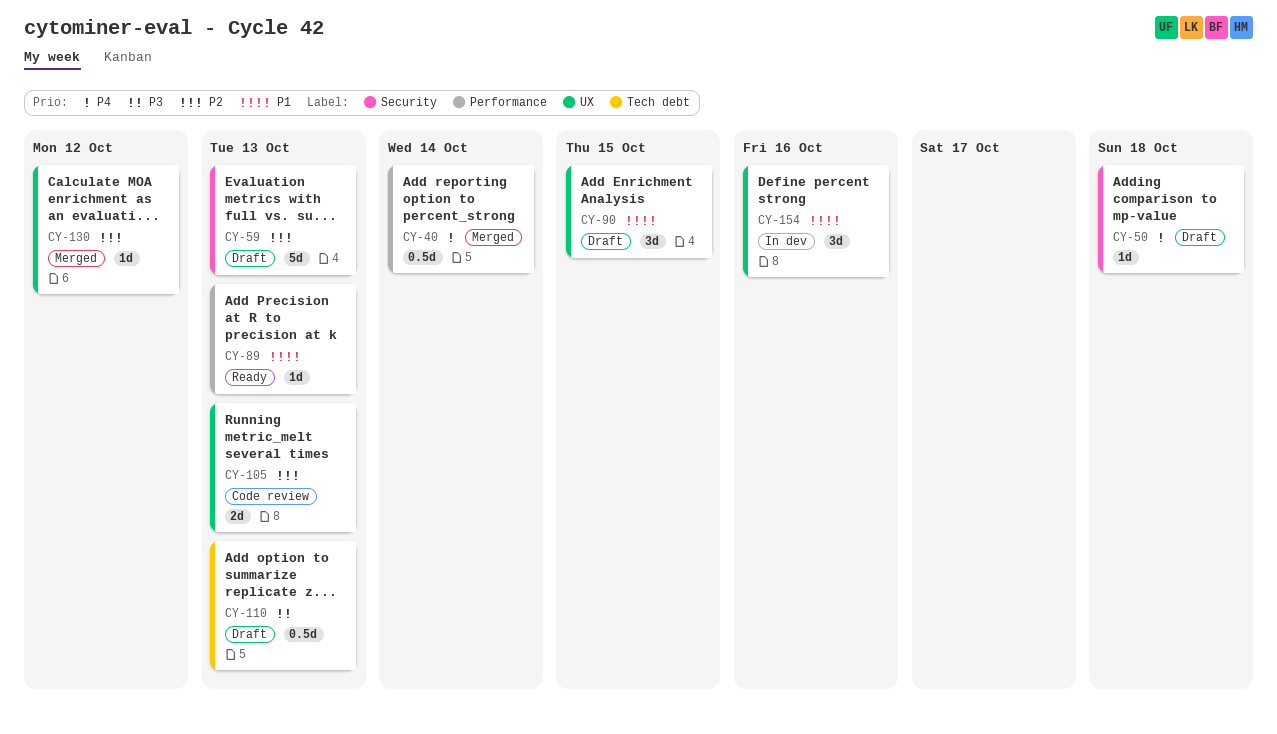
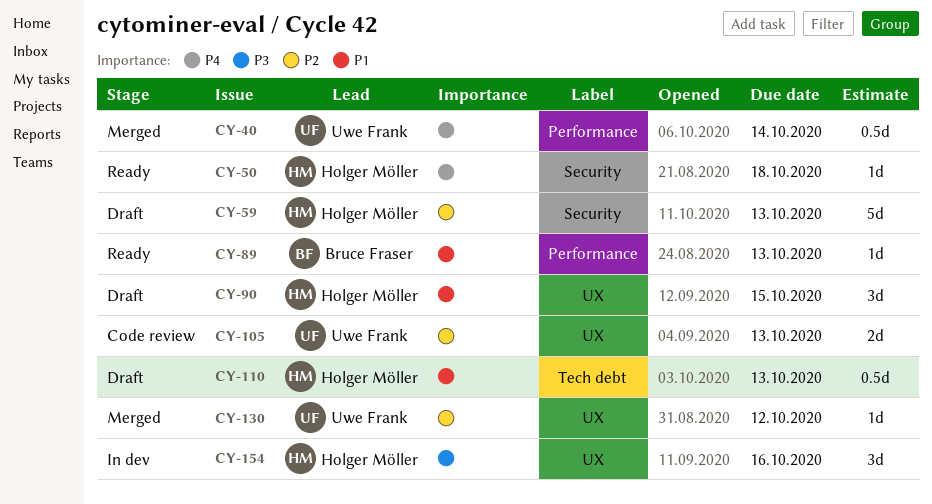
CY-50, status: Draft -> Ready
CY-110, priority: P3 -> P1
CY-154, priority: P1 -> P3

